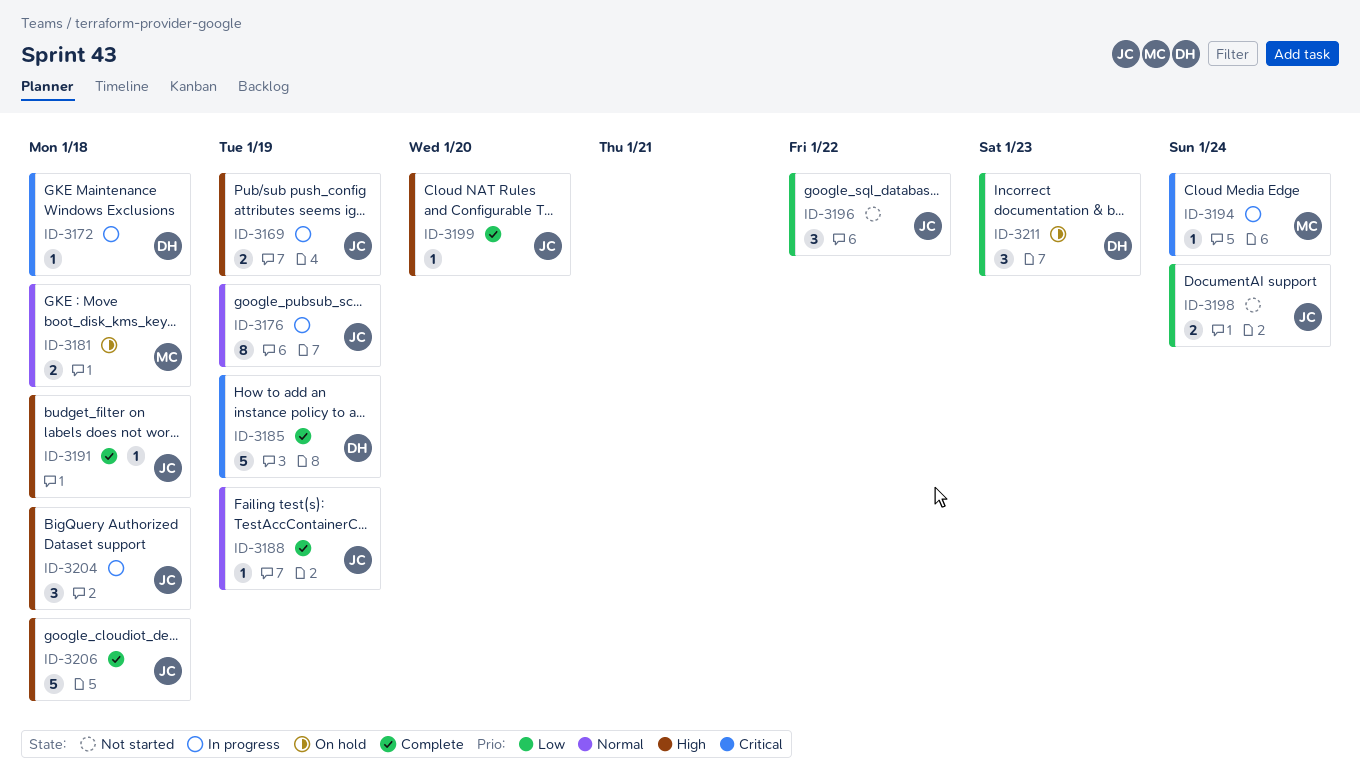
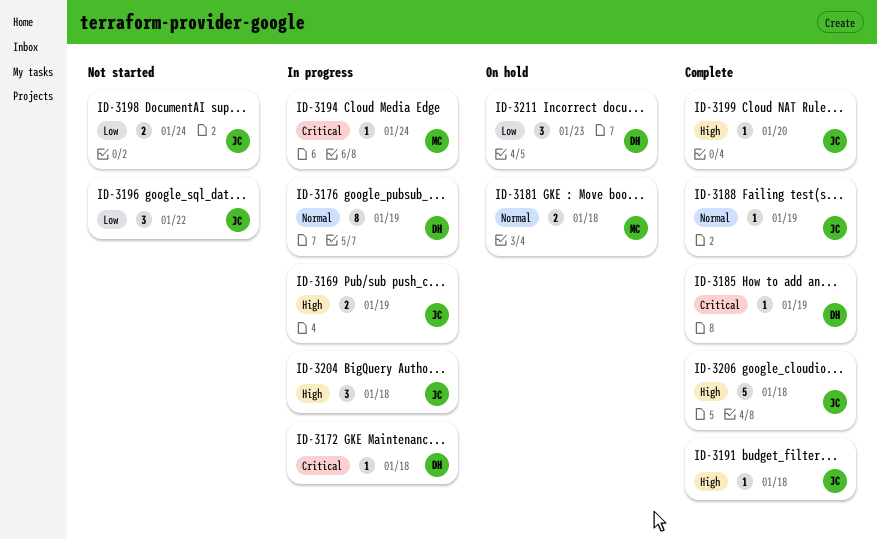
ID-3176, owner: JC -> DH
ID-3185, estimate: 5 -> 1

